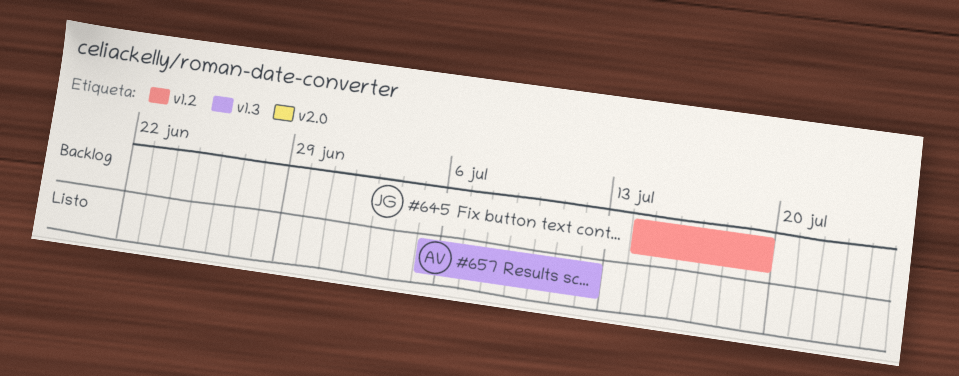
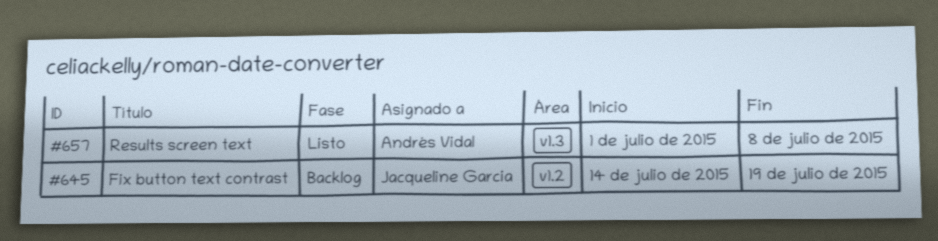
#657, start: Jul 5 -> Jul 1
#657, due: Jul 12 -> Jul 8

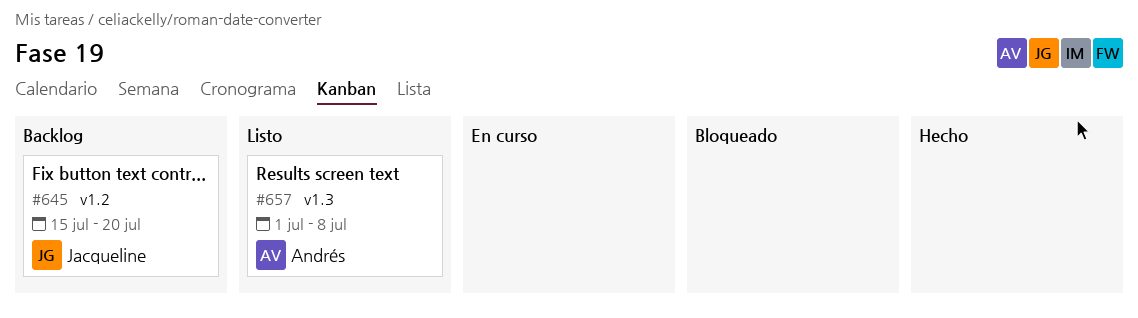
#645, start: Jul 14 -> Jul 15
#645, due: Jul 19 -> Jul 20

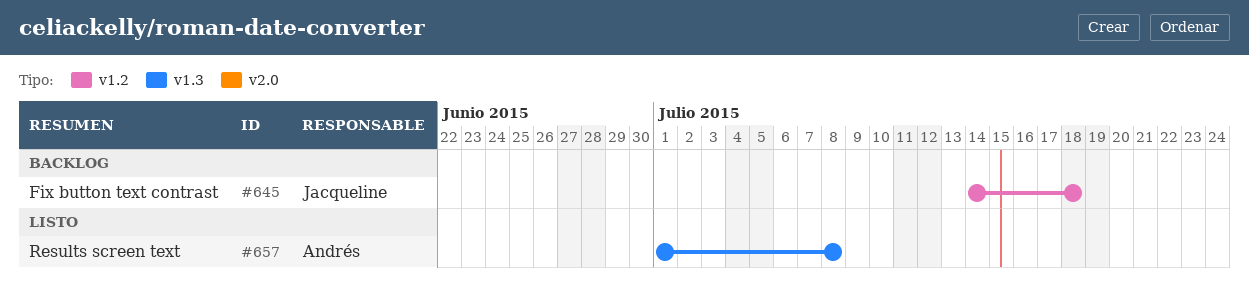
#645, start: Jul 15 -> Jul 14
#645, due: Jul 20 -> Jul 18

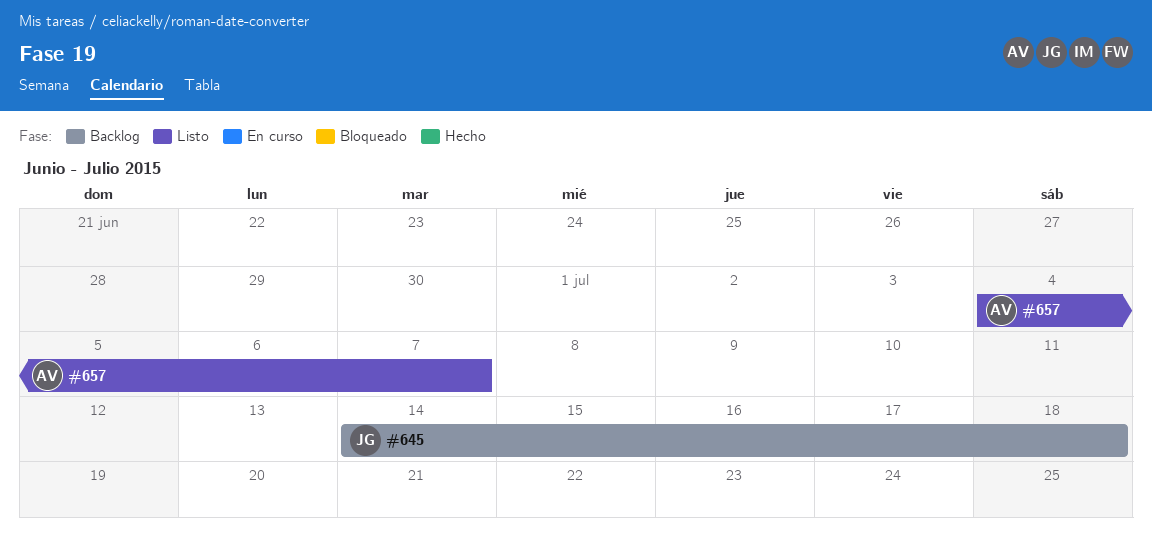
#657, start: Jul 1 -> Jul 4
#657, due: Jul 8 -> Jul 7

